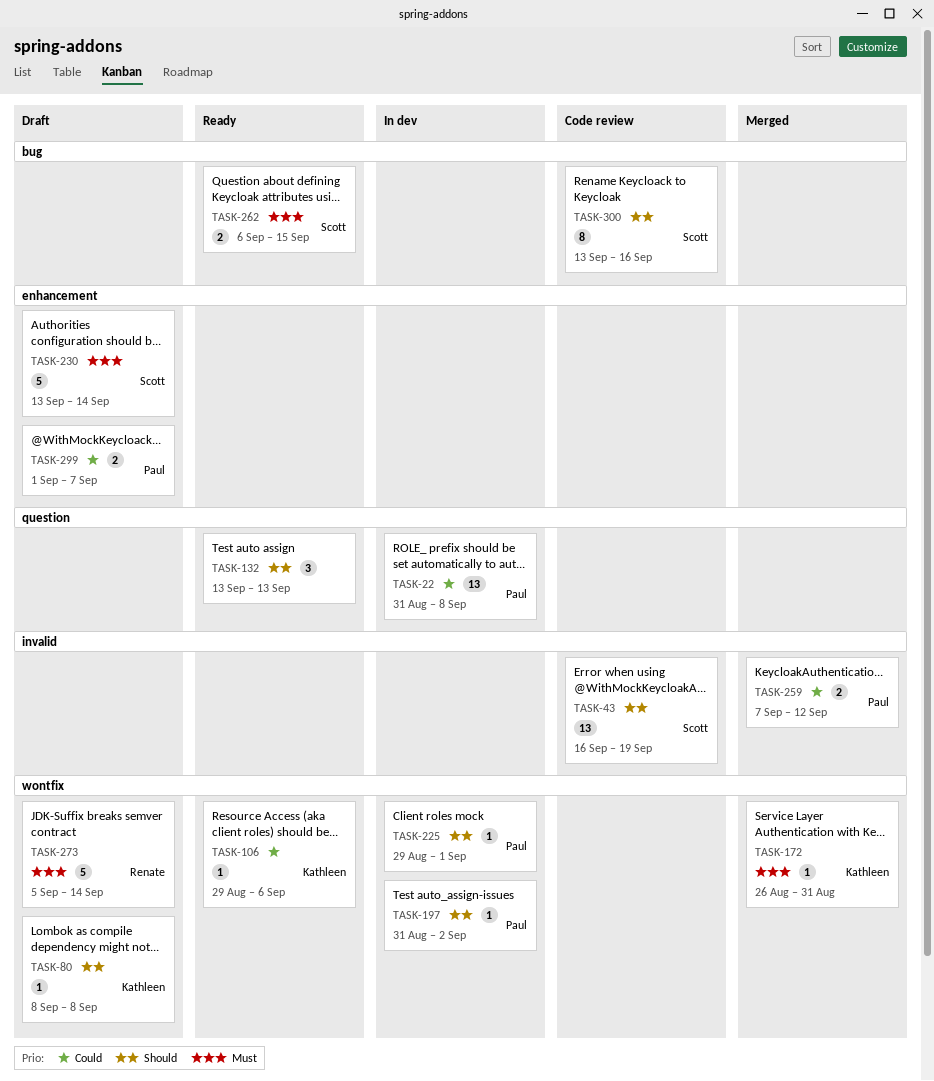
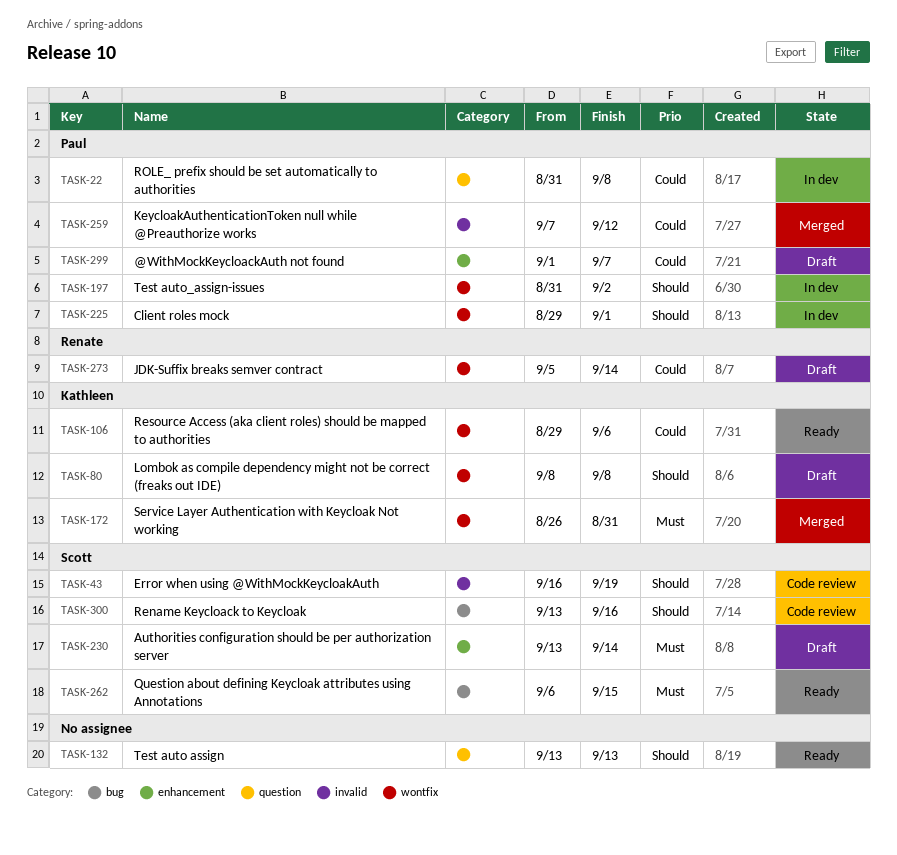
TASK-273, priority: Must -> Could

